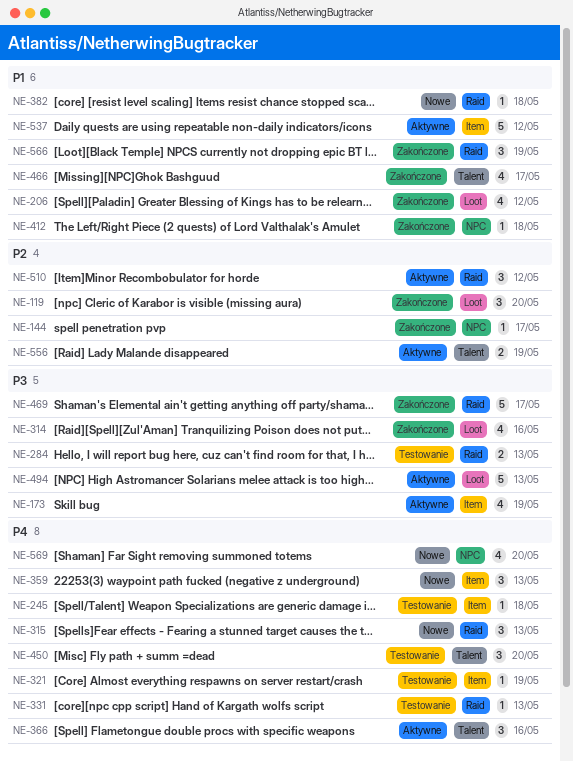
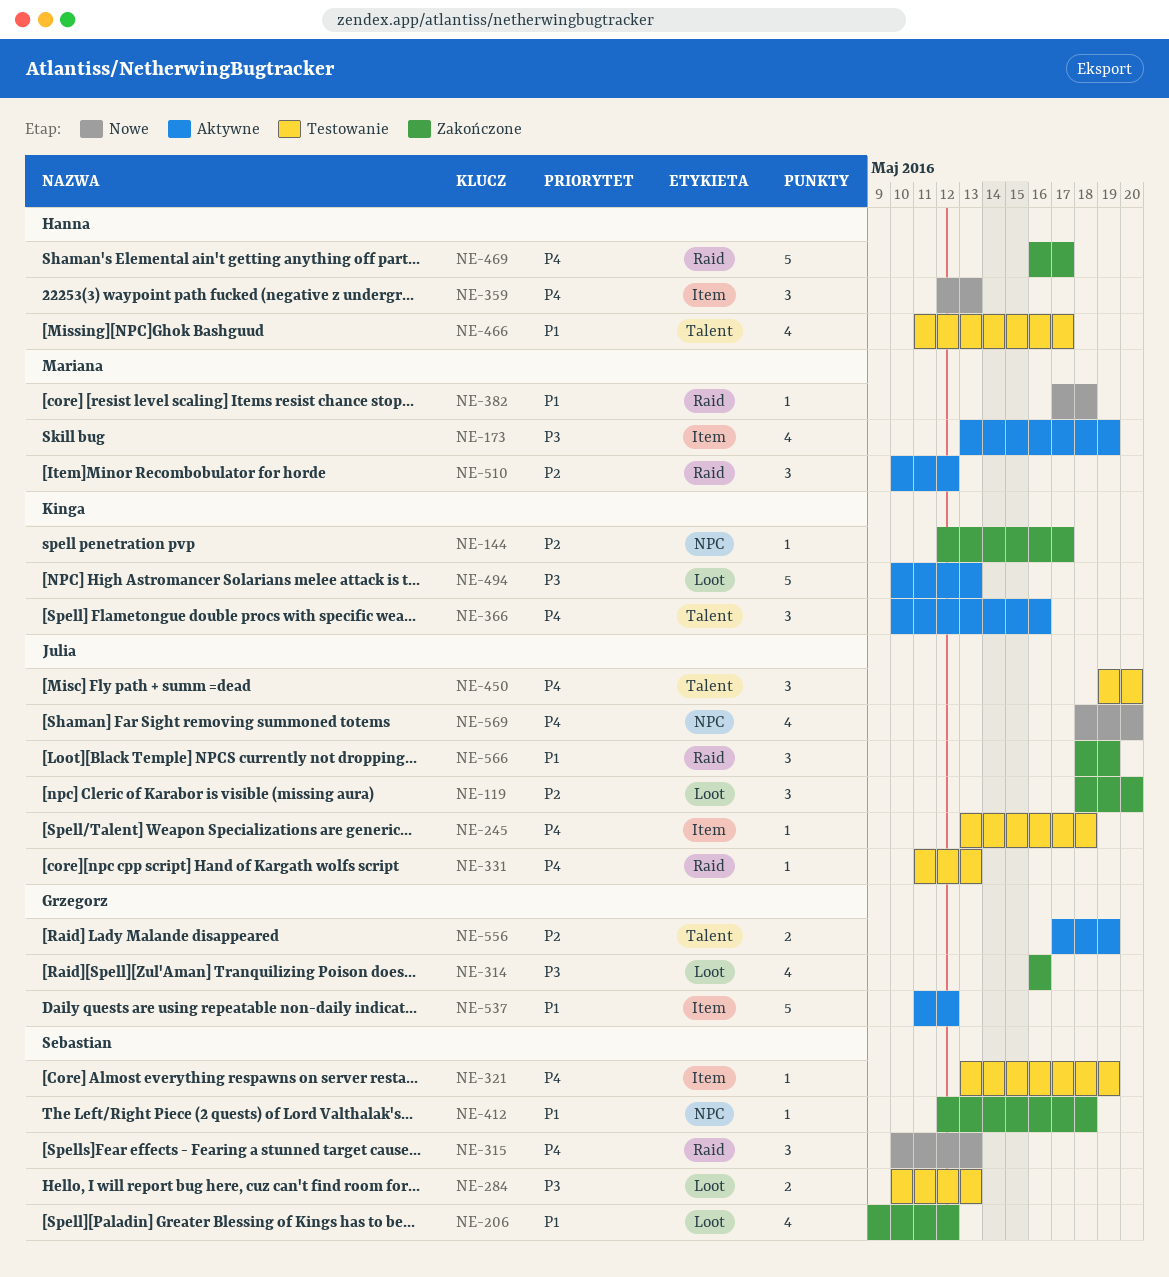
NE-284, label: Raid -> Loot
NE-466, status: Zakończone -> Testowanie
NE-469, priority: P3 -> P4

